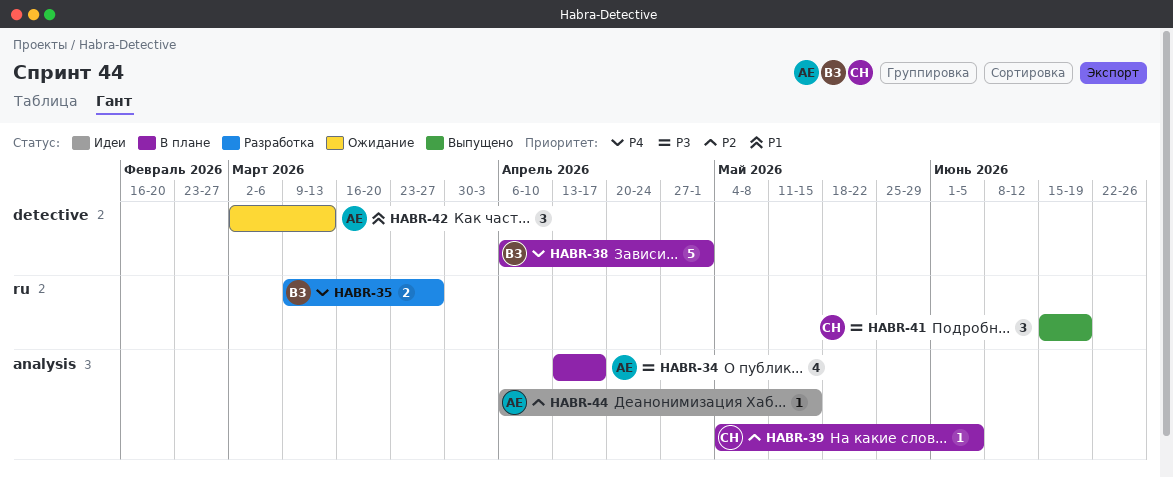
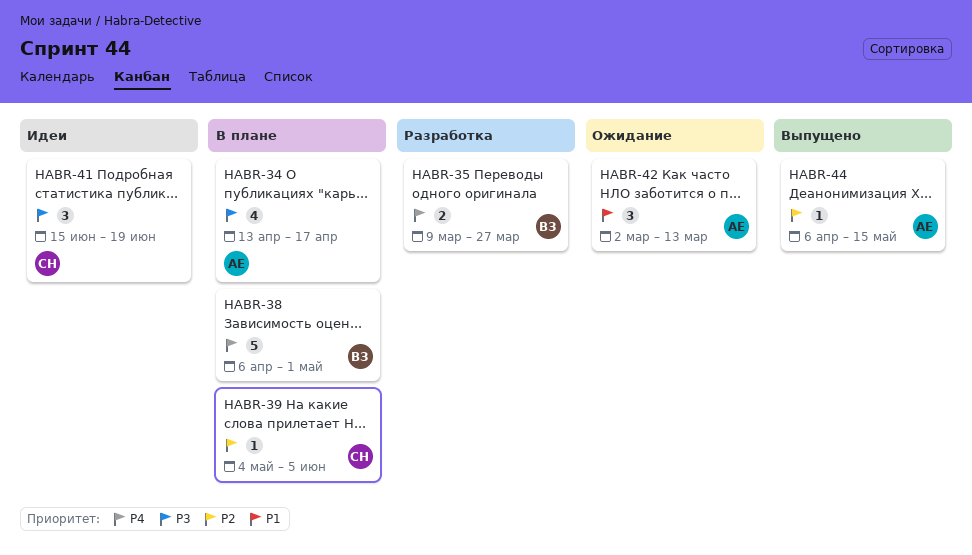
HABR-41, status: Выпущено -> Идеи
HABR-44, status: Идеи -> Выпущено

